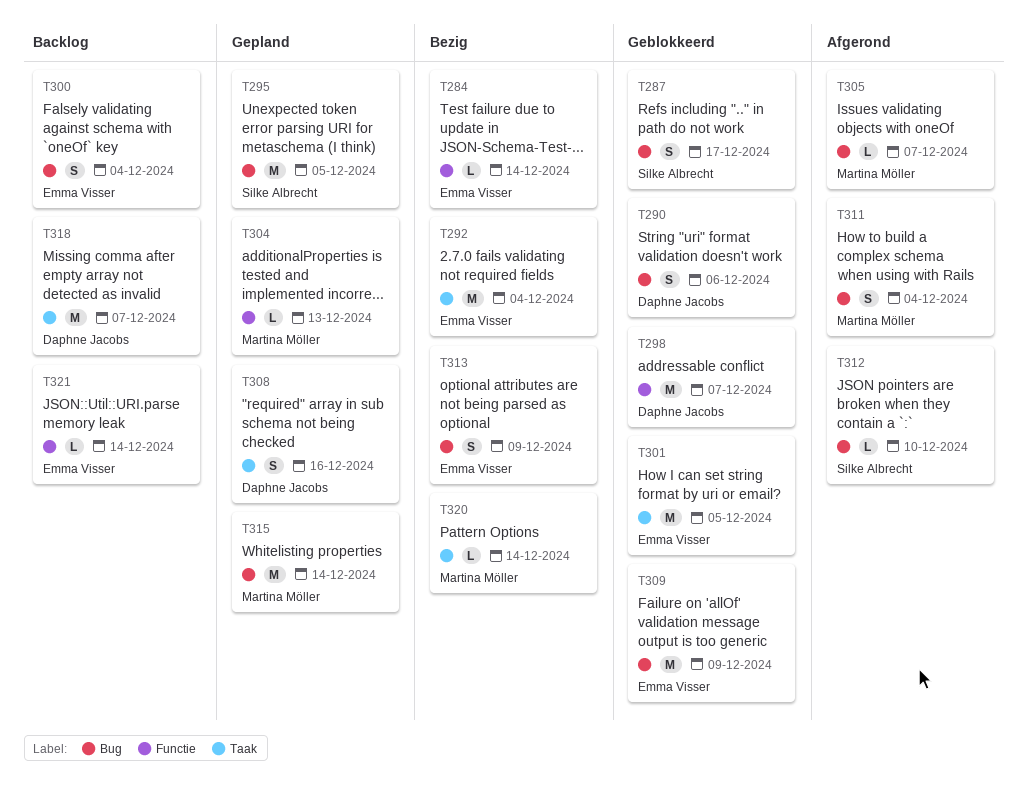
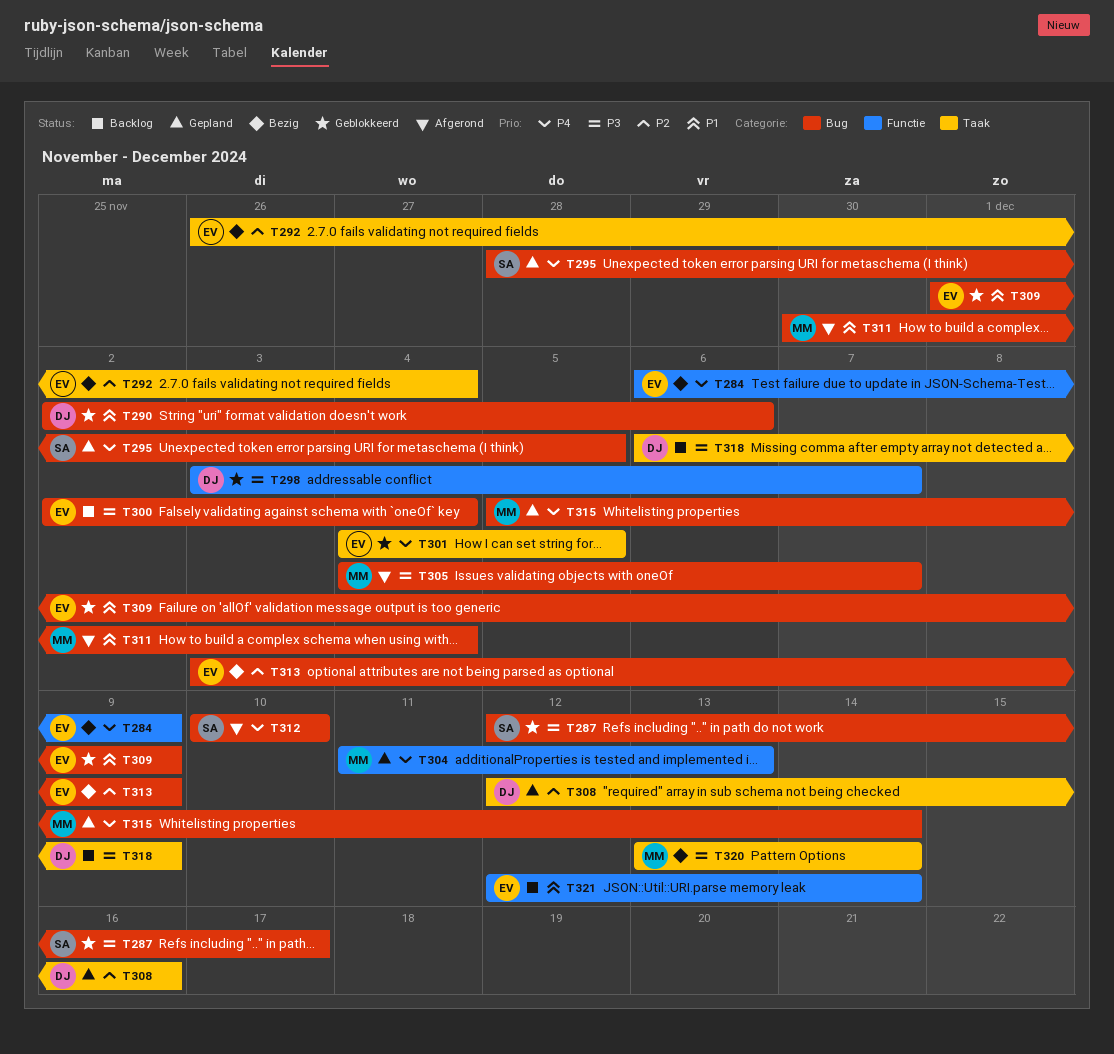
T284, due: Dec 14 -> Dec 9
T318, due: Dec 7 -> Dec 9

